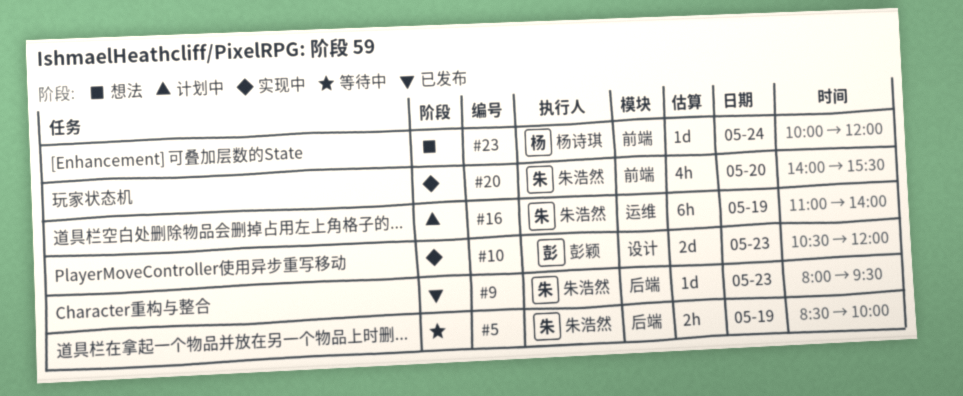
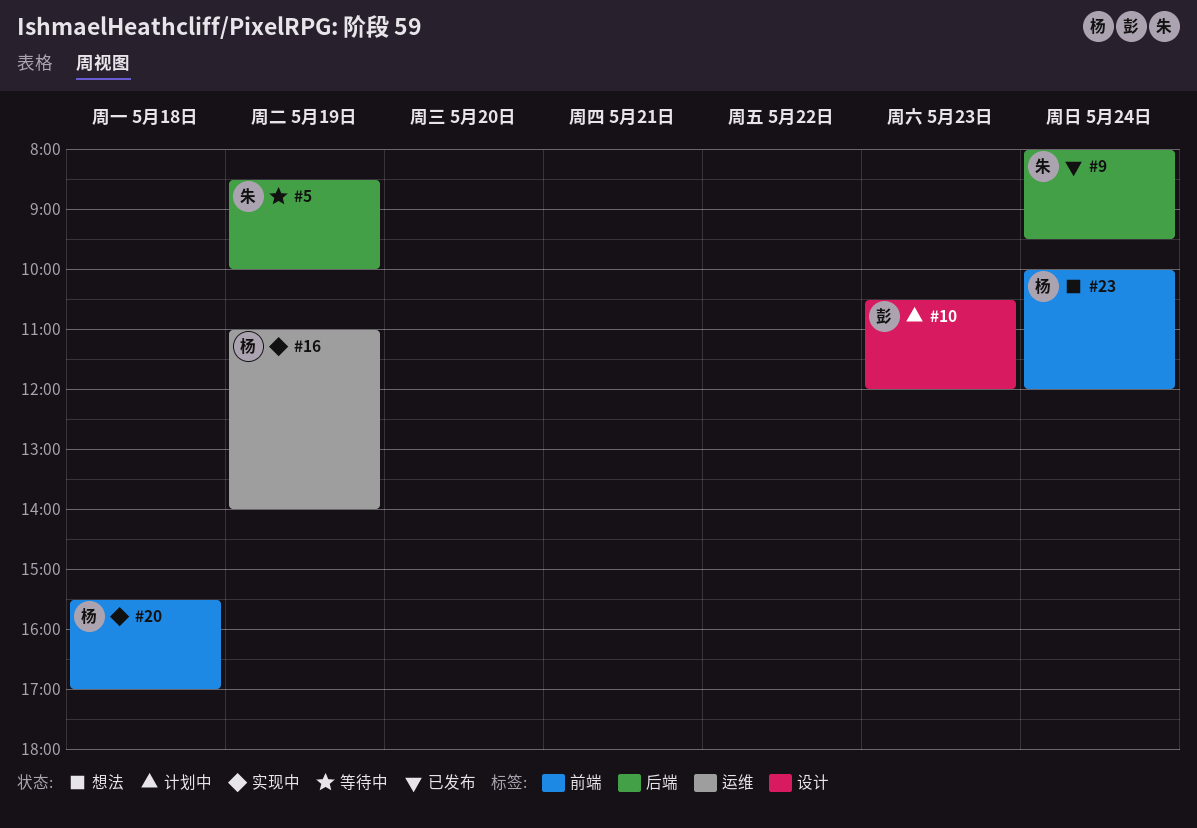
#9, day: May 23 -> May 24
#10, status: 实现中 -> 计划中
#16, status: 计划中 -> 实现中
#16, owner: 朱浩然 -> 杨诗琪
#20, owner: 朱浩然 -> 杨诗琪
#20, day: May 20 -> May 18
#20, begins: 14:00 -> 15:30
#20, ends: 15:30 -> 17:00

